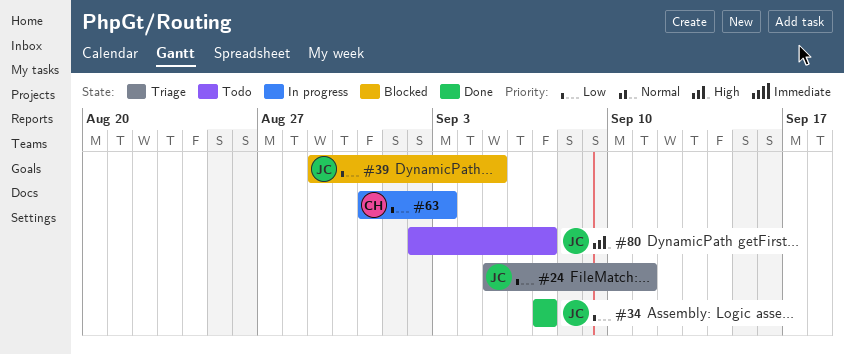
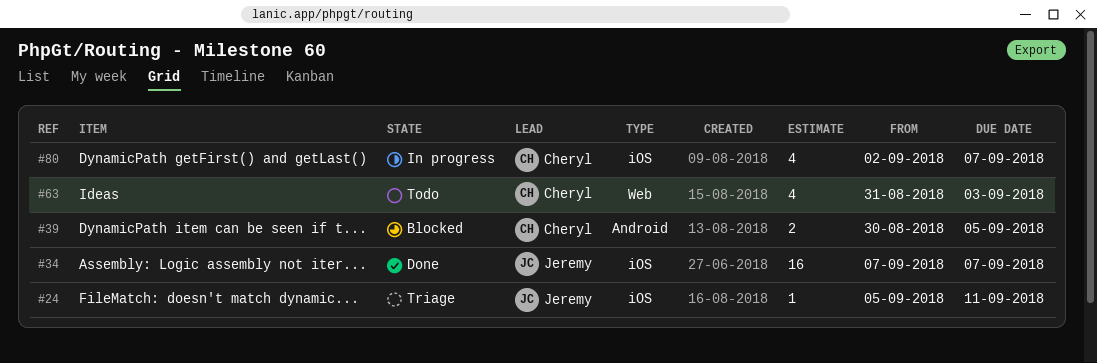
#39, owner: Jeremy -> Cheryl
#39, start: Aug 29 -> Aug 30
#63, status: In progress -> Todo
#80, status: Todo -> In progress
#80, owner: Jeremy -> Cheryl

